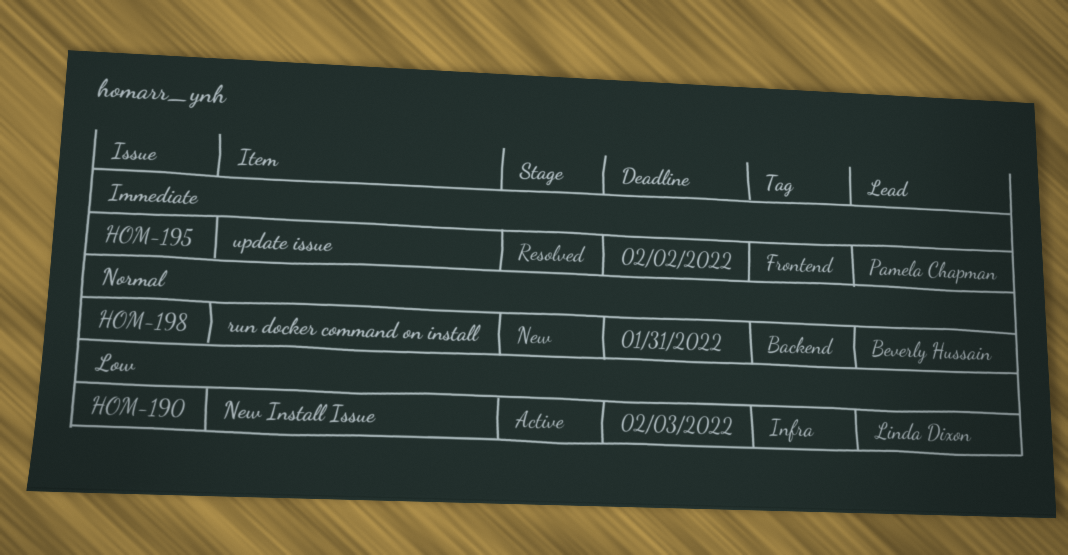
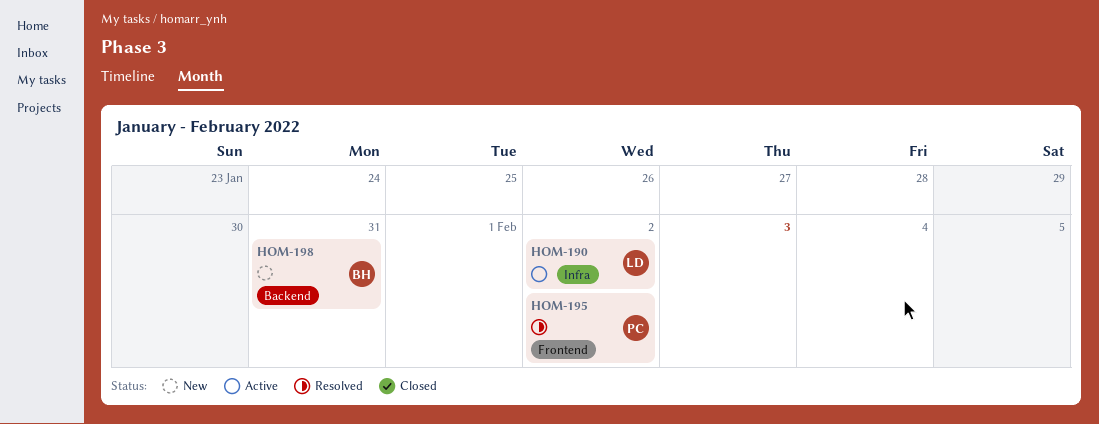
HOM-190, due: Feb 3 -> Feb 2

